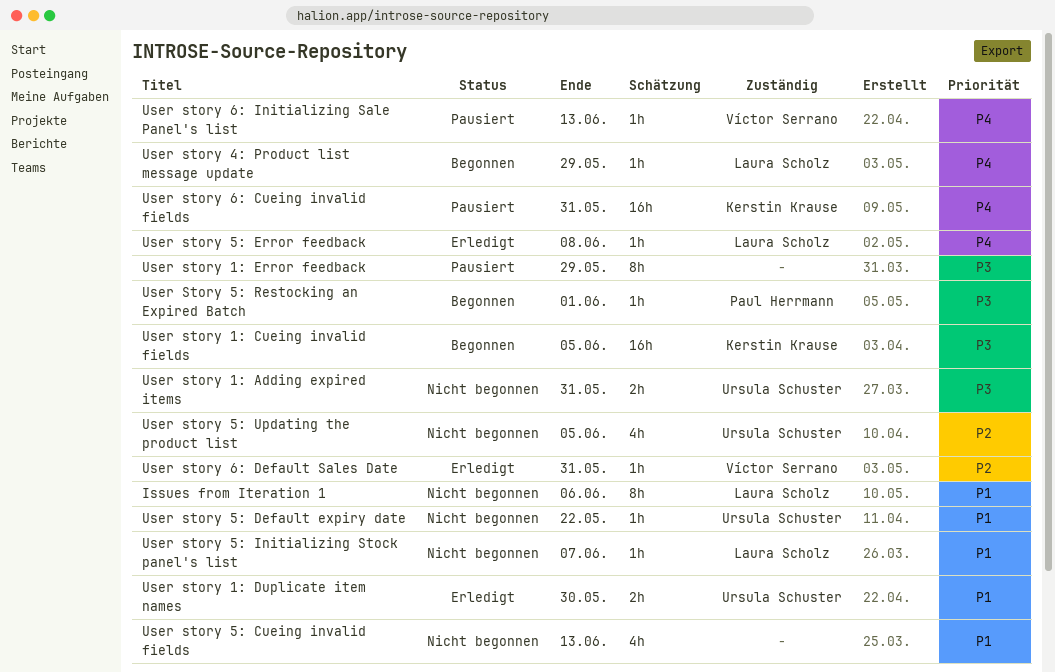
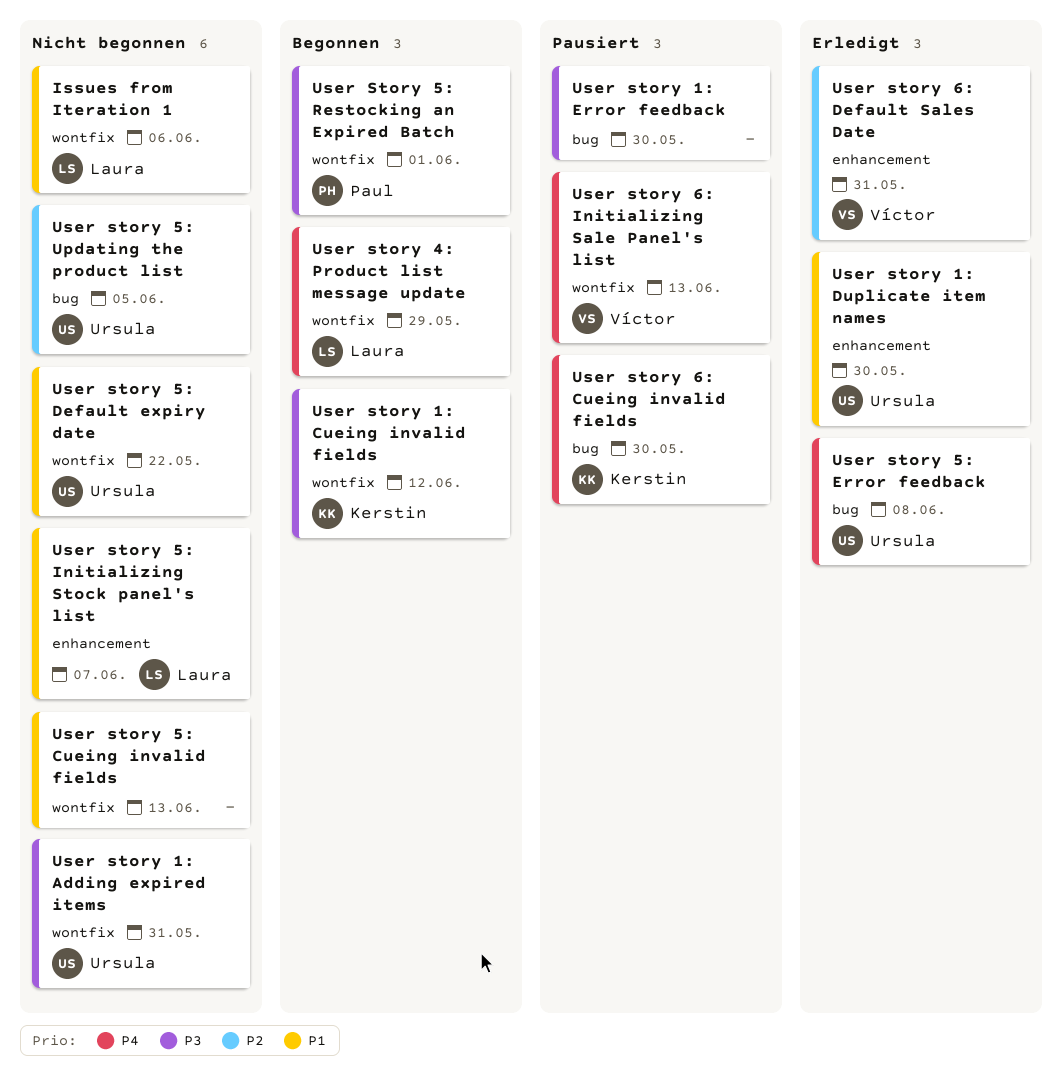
User story 1: Cueing invalid fields, due: Jun 5 -> Jun 12
User story 1: Error feedback, due: May 29 -> May 30
User story 5: Error feedback, owner: Laura Scholz -> Ursula Schuster
User story 6: Cueing invalid fields, due: May 31 -> May 30

